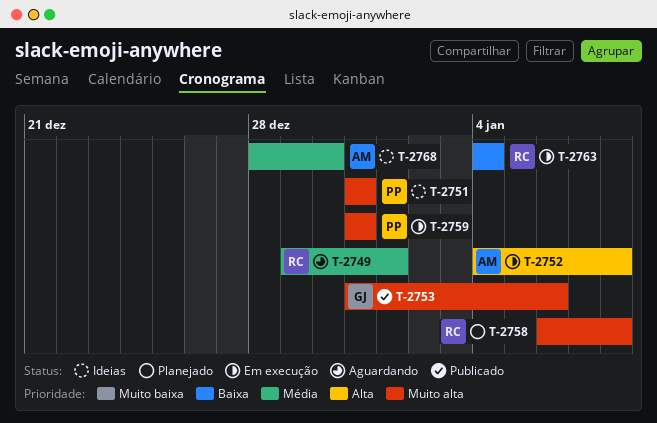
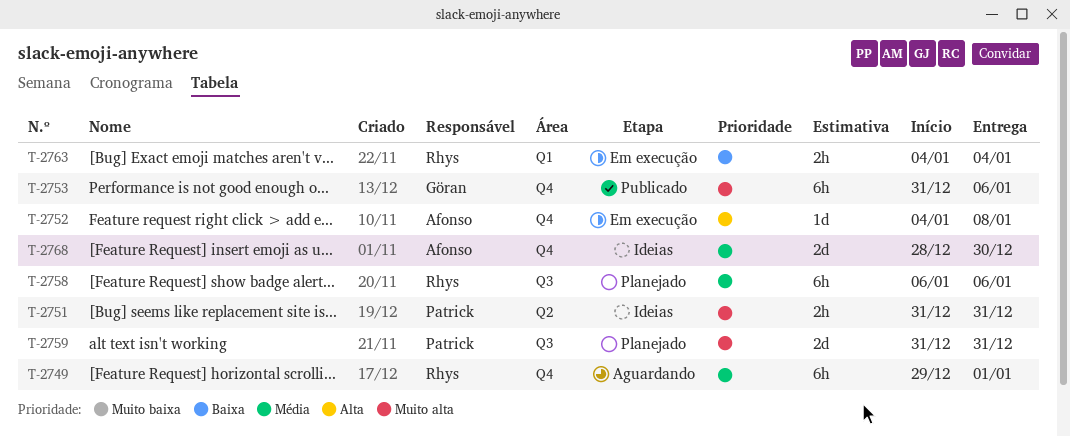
T-2758, priority: Muito alta -> Média
T-2758, due: Jan 8 -> Jan 6
T-2759, status: Em execução -> Planejado

